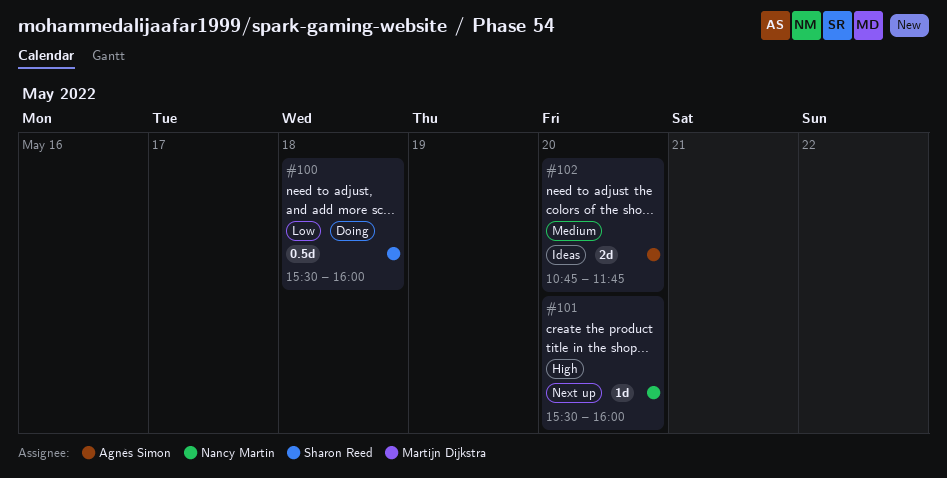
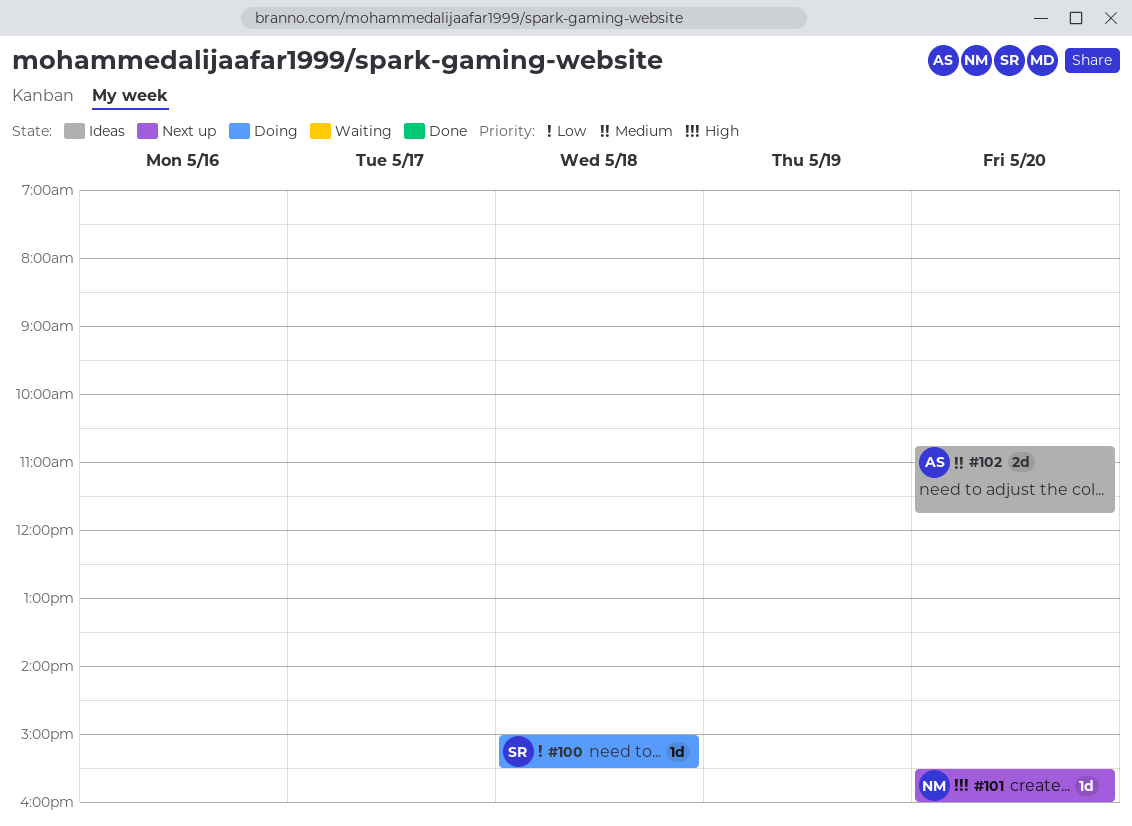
#100, estimate: 0.5d -> 1d
#100, begins: 15:30 -> 15:00
#100, ends: 16:00 -> 15:30

